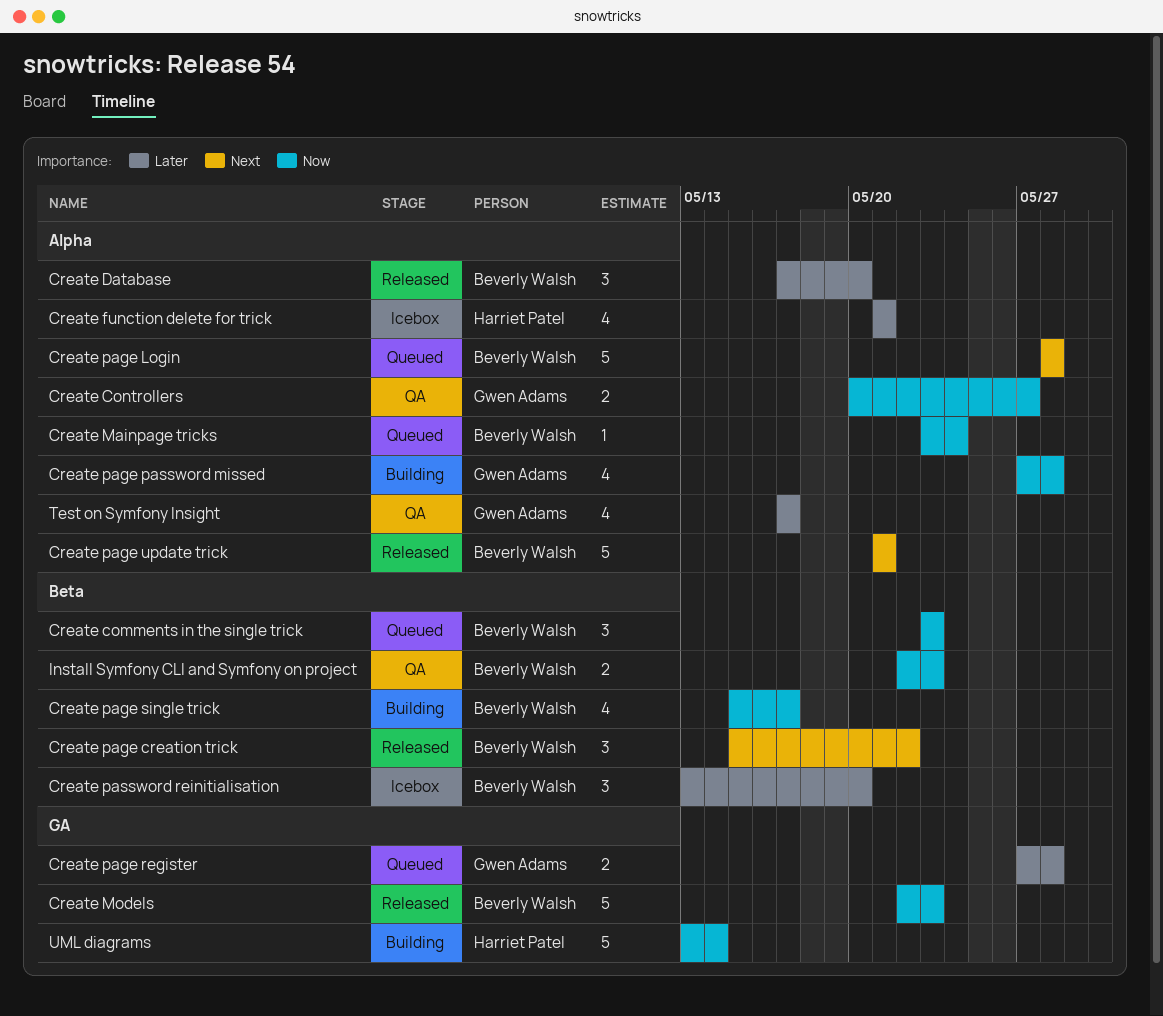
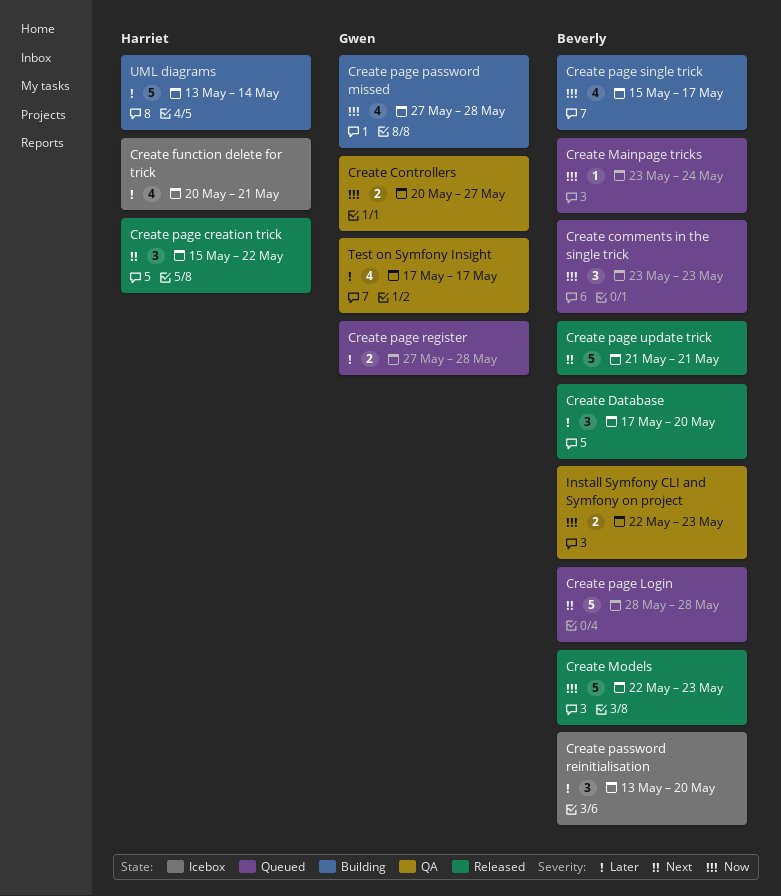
Create function delete for trick, start: May 21 -> May 20
Create page creation trick, owner: Beverly Walsh -> Harriet Patel
UML diagrams, priority: Now -> Later

